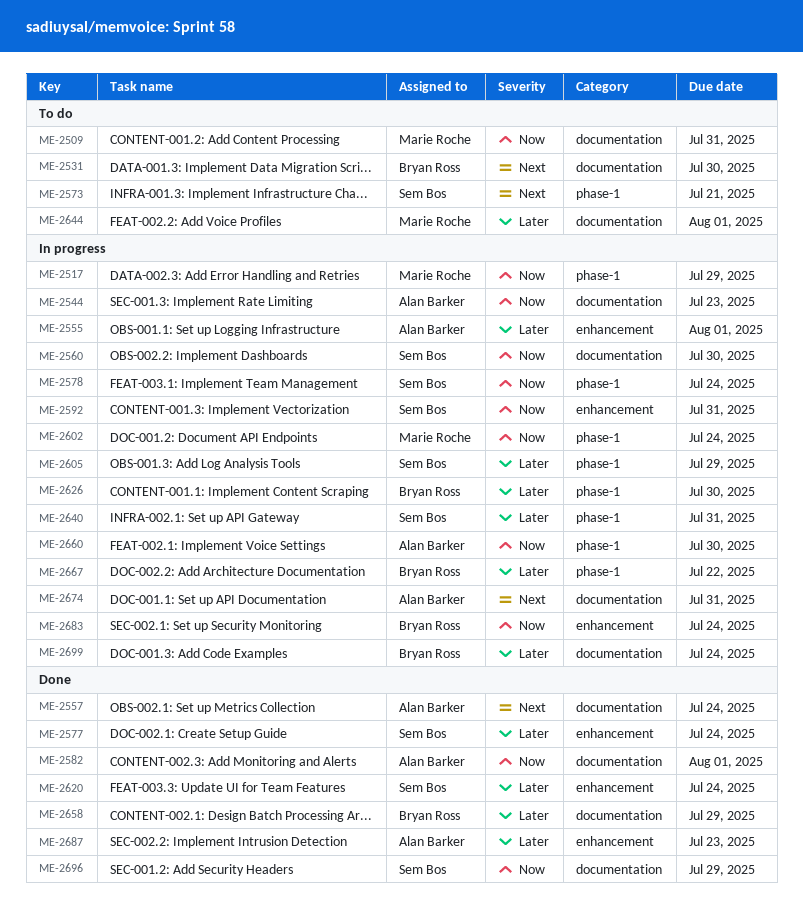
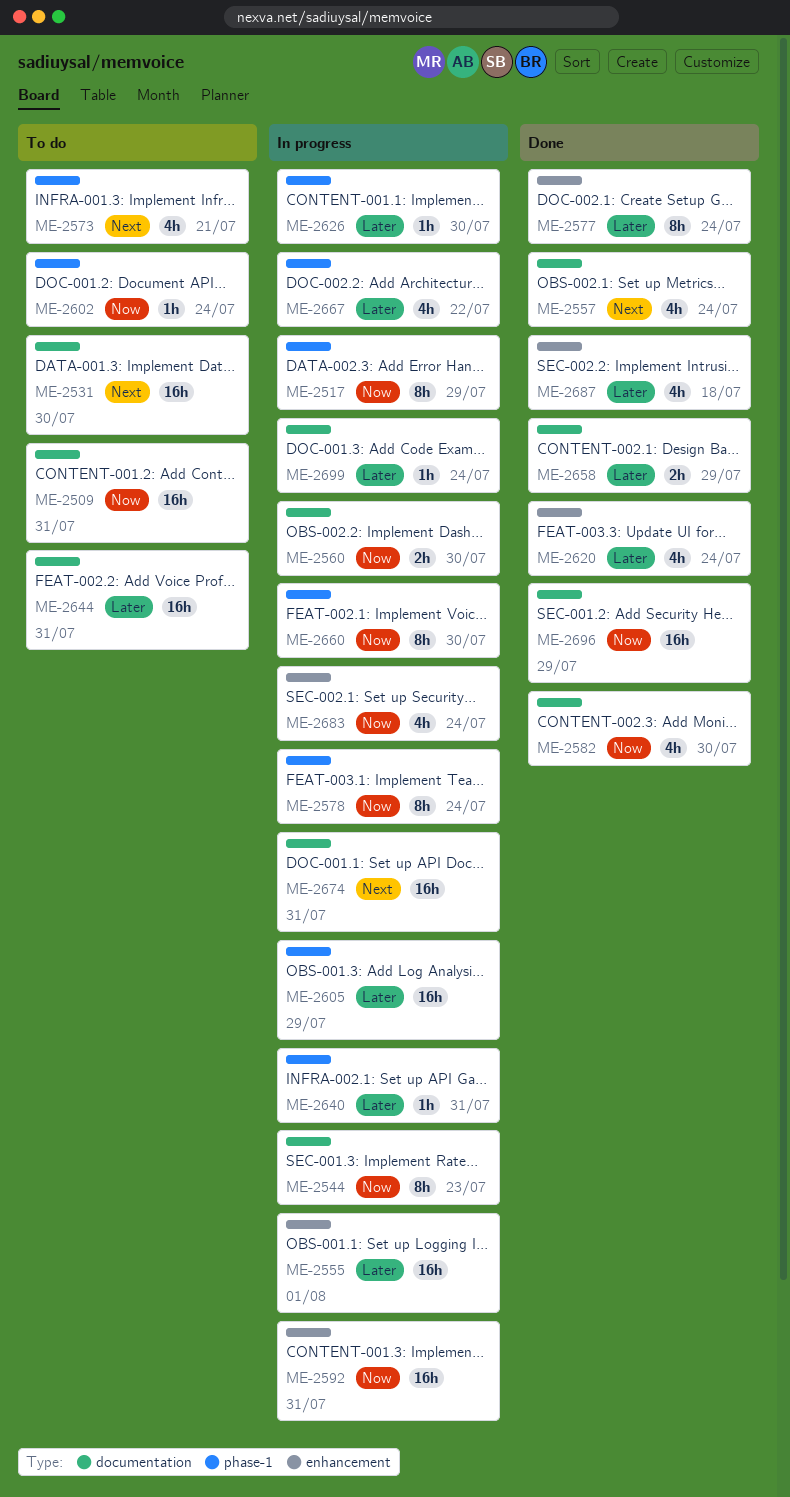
ME-2582, due: Aug 1 -> Jul 30
ME-2602, status: In progress -> To do
ME-2644, due: Aug 1 -> Jul 31
ME-2687, due: Jul 23 -> Jul 18

